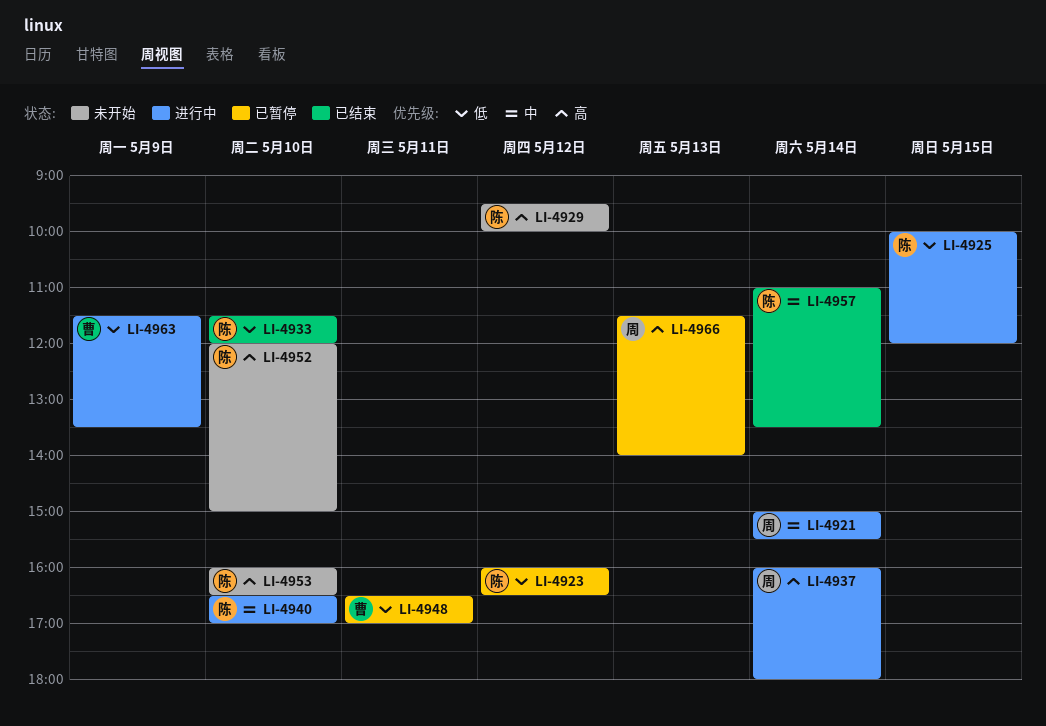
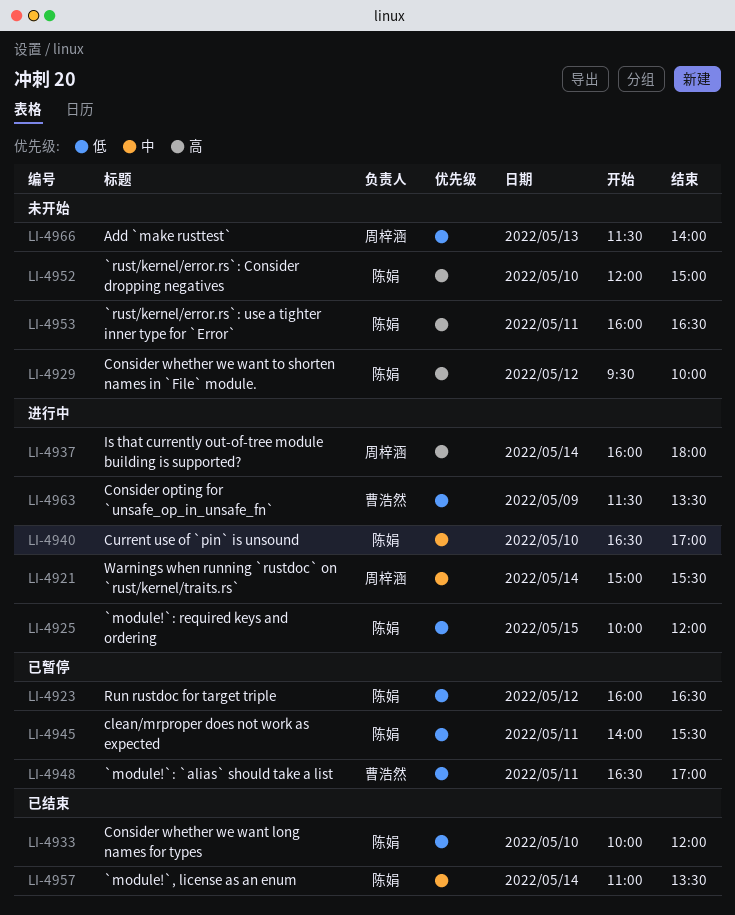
LI-4933, begins: 11:30 -> 10:00
LI-4945: none -> present
LI-4953, day: May 10 -> May 11
LI-4966, status: 已暂停 -> 未开始
LI-4966, priority: 高 -> 低

